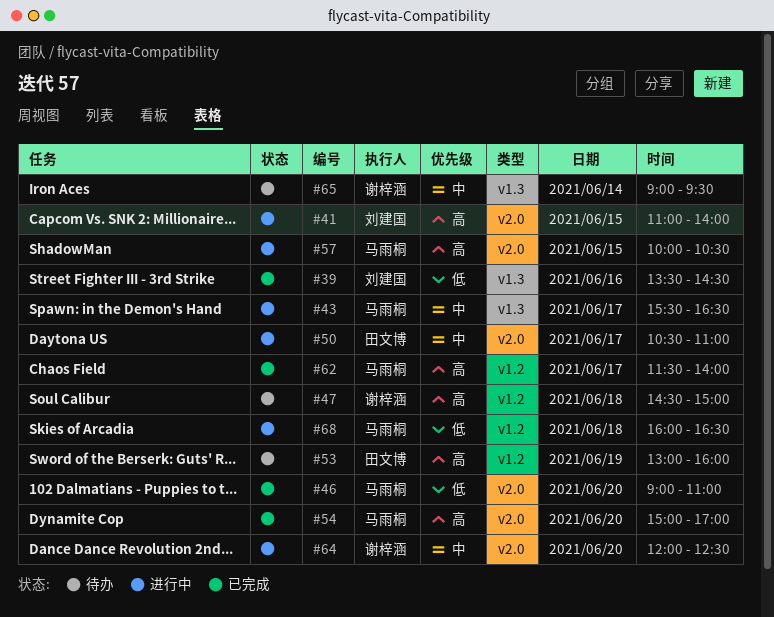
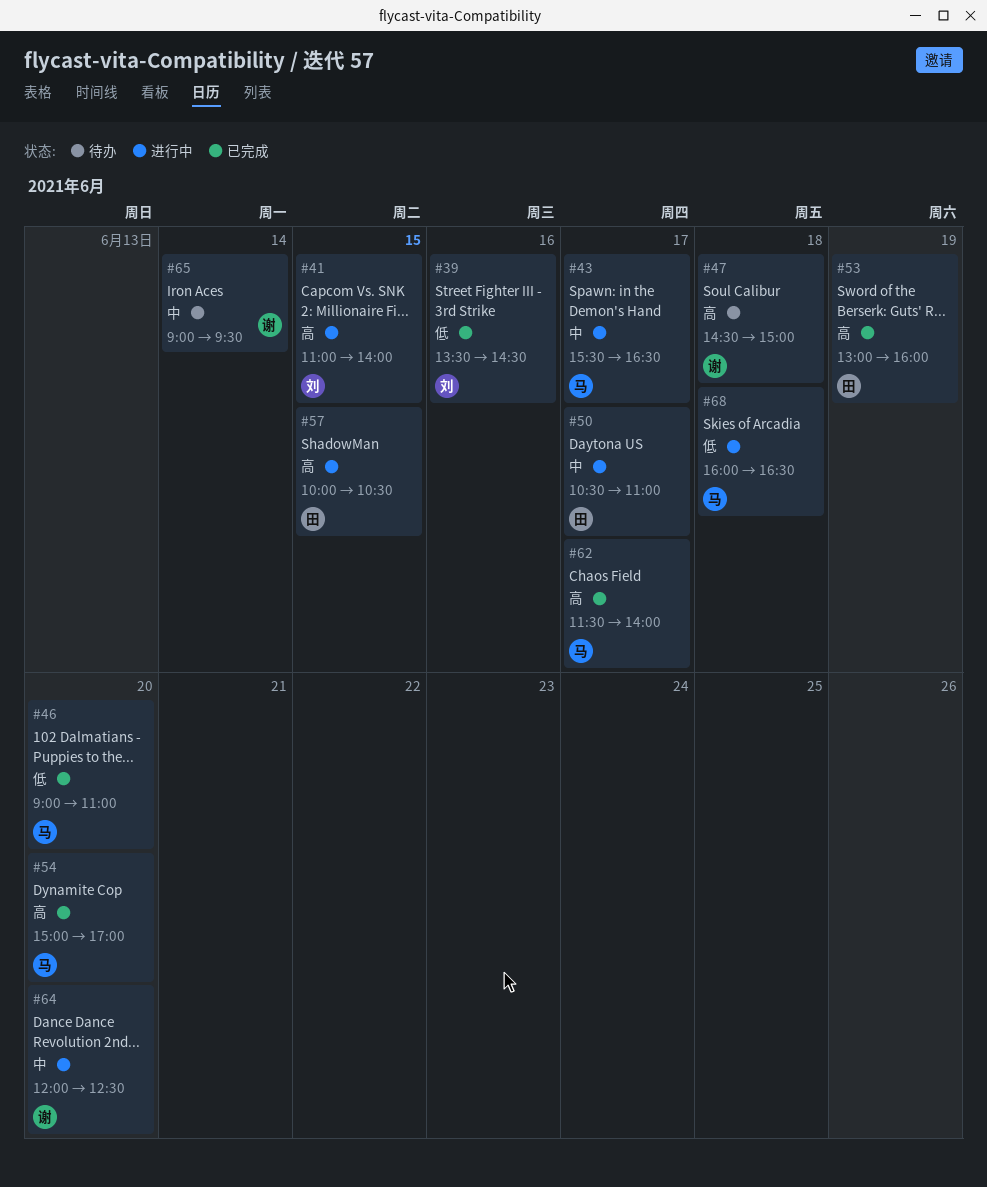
#53, status: 待办 -> 已完成
#57, owner: 马雨桐 -> 田文博

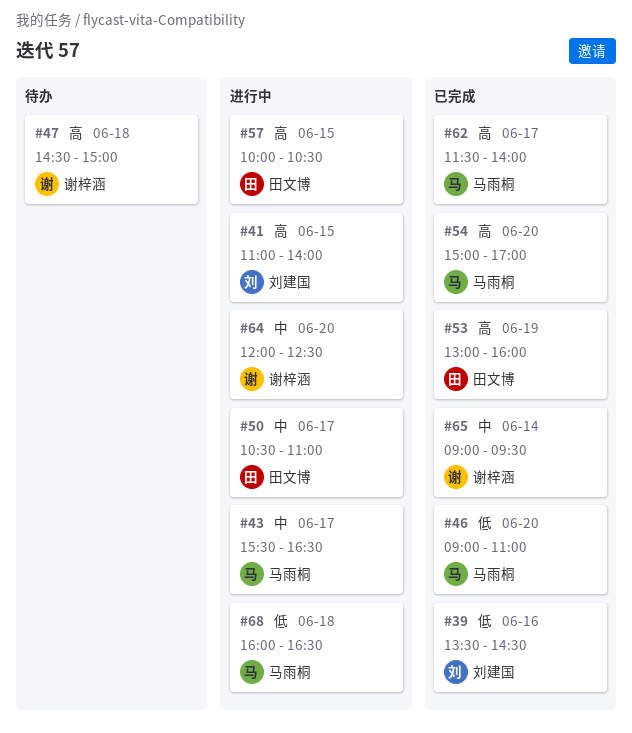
#65, status: 待办 -> 已完成

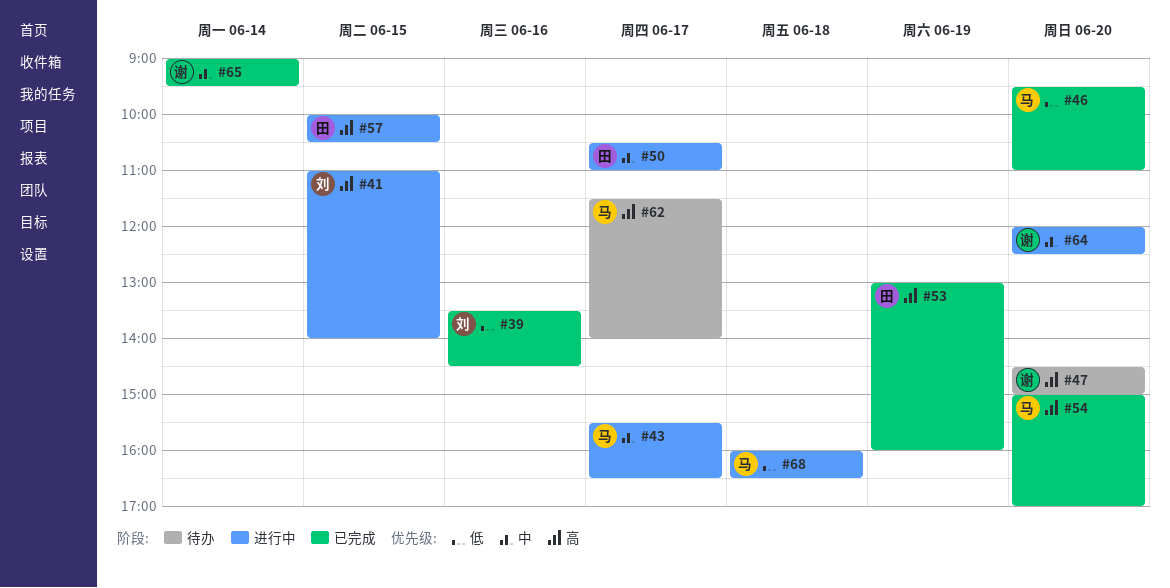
#46, begins: 09:00 -> 09:30
#47, day: Jun 18 -> Jun 20
#62, status: 已完成 -> 待办

